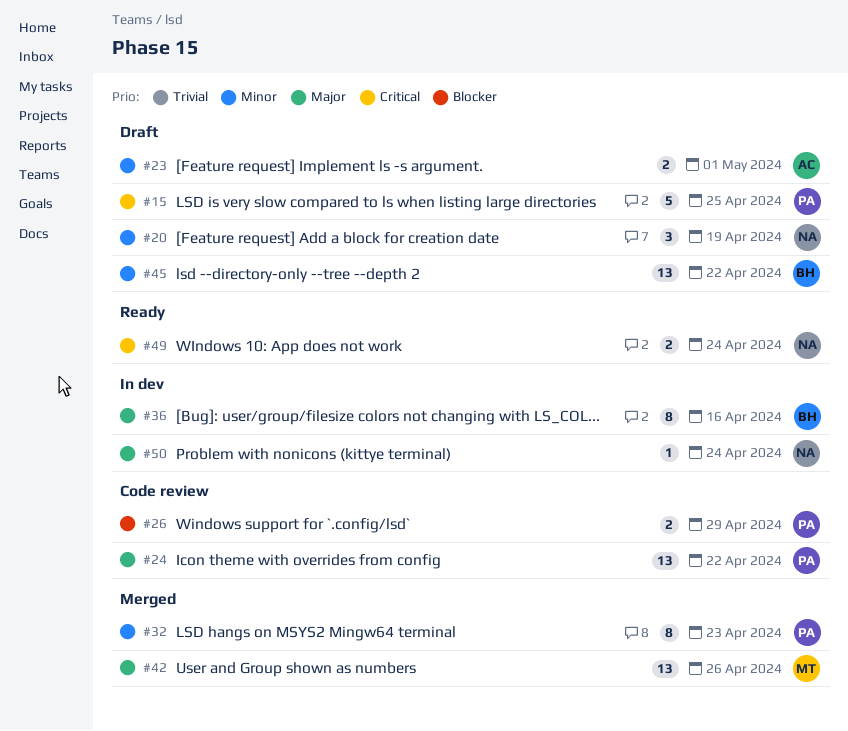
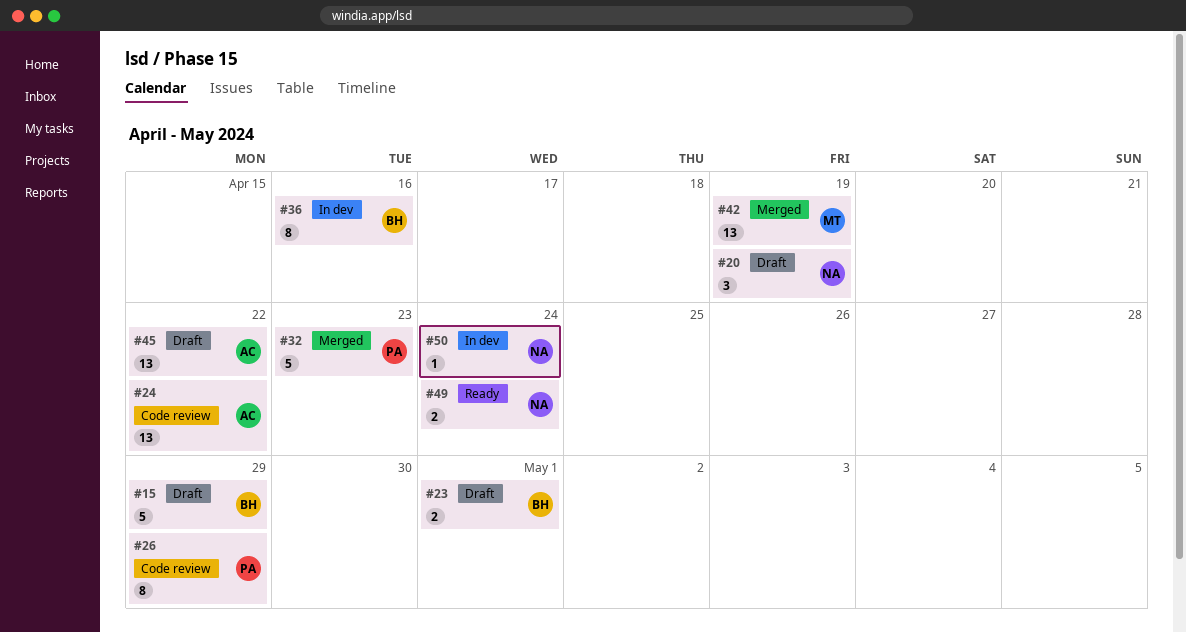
#15, owner: PA -> BH
#15, due: Apr 25 -> Apr 29
#23, owner: AC -> BH
#24, owner: PA -> AC
#26, estimate: 2 -> 8
#32, estimate: 8 -> 5
#42, due: Apr 26 -> Apr 19
#45, owner: BH -> AC

